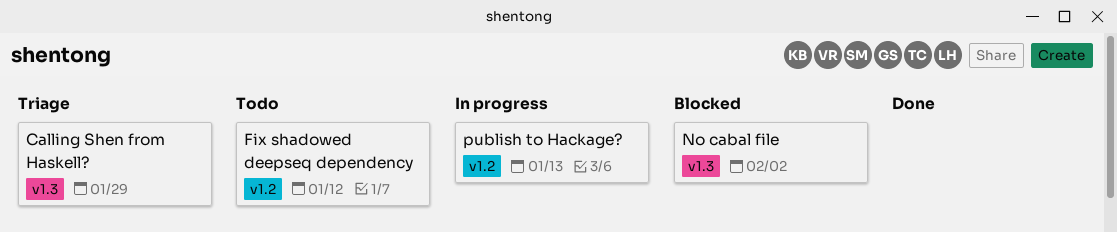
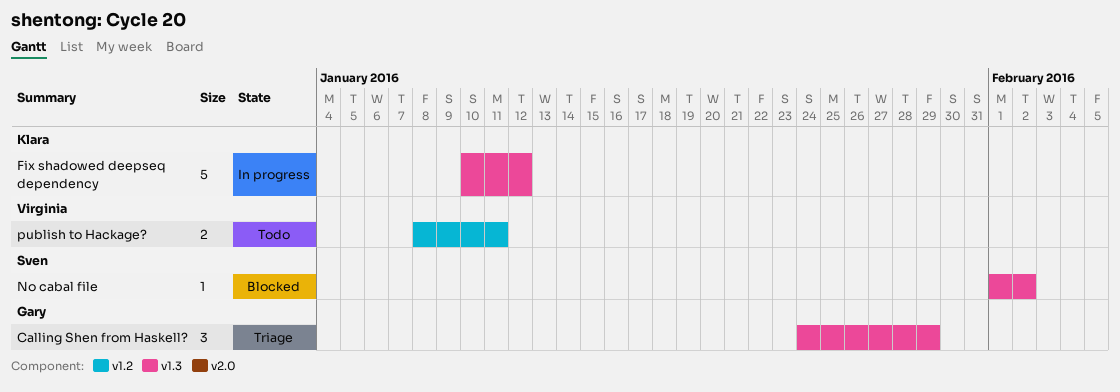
Fix shadowed deepseq dependency, status: Todo -> In progress
Fix shadowed deepseq dependency, label: v1.2 -> v1.3
publish to Hackage?, status: In progress -> Todo
publish to Hackage?, due: Jan 13 -> Jan 11

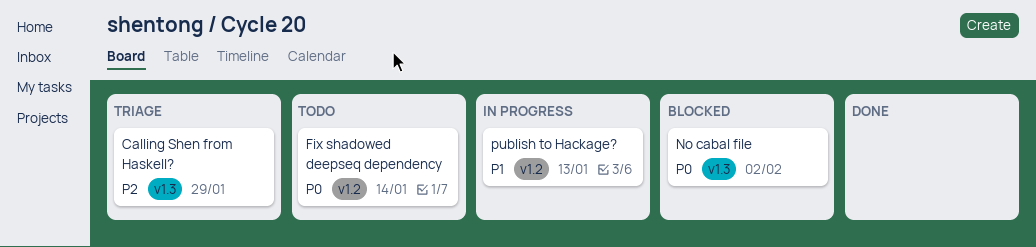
Fix shadowed deepseq dependency, status: In progress -> Todo
Fix shadowed deepseq dependency, label: v1.3 -> v1.2
Fix shadowed deepseq dependency, due: Jan 12 -> Jan 14
publish to Hackage?, status: Todo -> In progress
publish to Hackage?, due: Jan 11 -> Jan 13

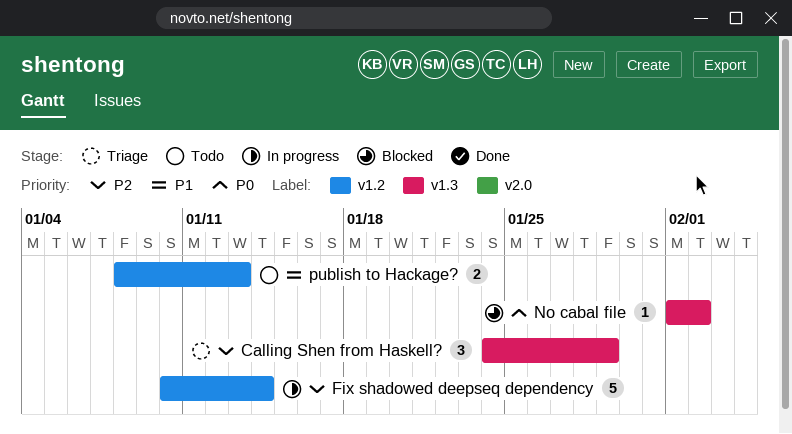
Fix shadowed deepseq dependency, status: Todo -> In progress
Fix shadowed deepseq dependency, priority: P0 -> P2
publish to Hackage?, status: In progress -> Todo

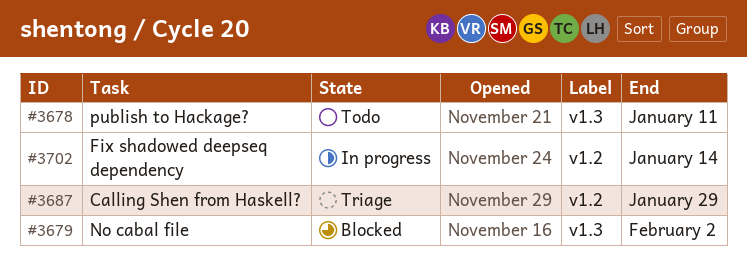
Calling Shen from Haskell?, label: v1.3 -> v1.2
publish to Hackage?, label: v1.2 -> v1.3
publish to Hackage?, due: Jan 13 -> Jan 11

